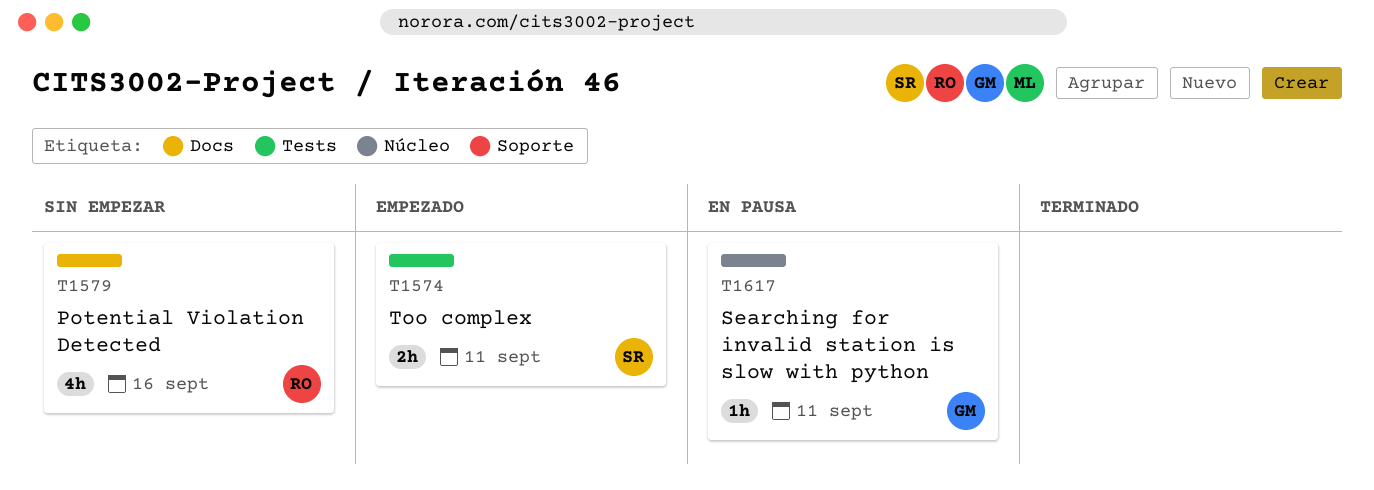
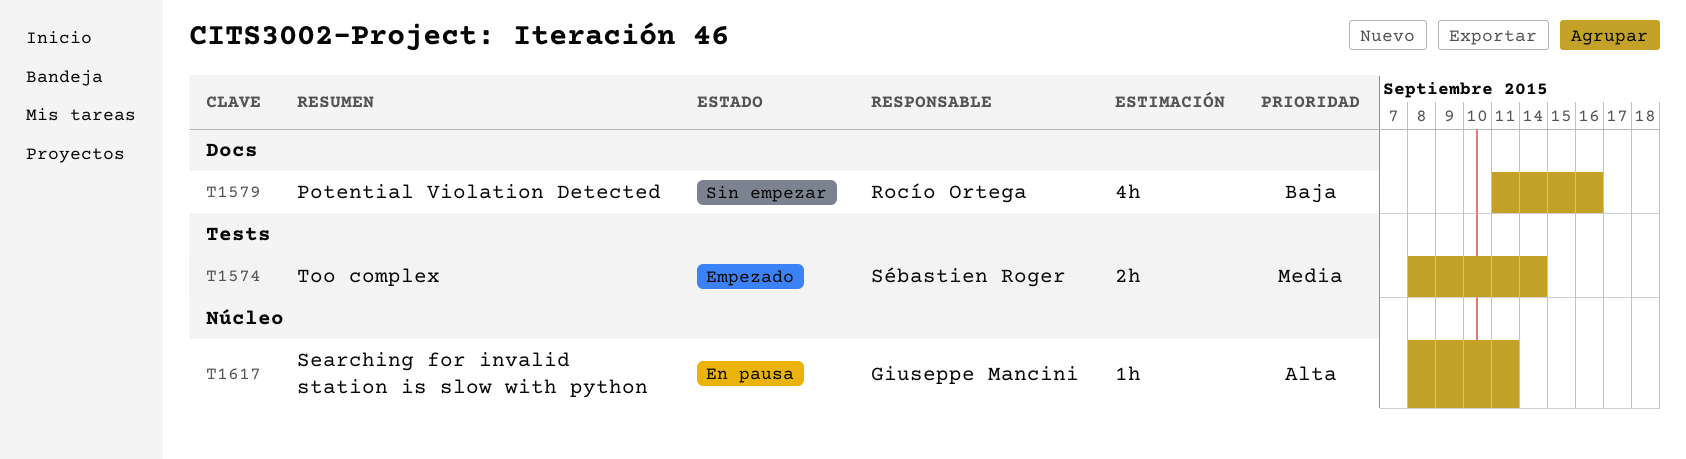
T1574, due: Sep 11 -> Sep 14

